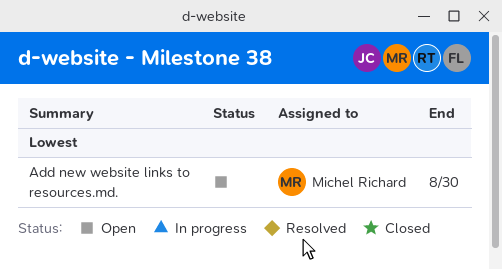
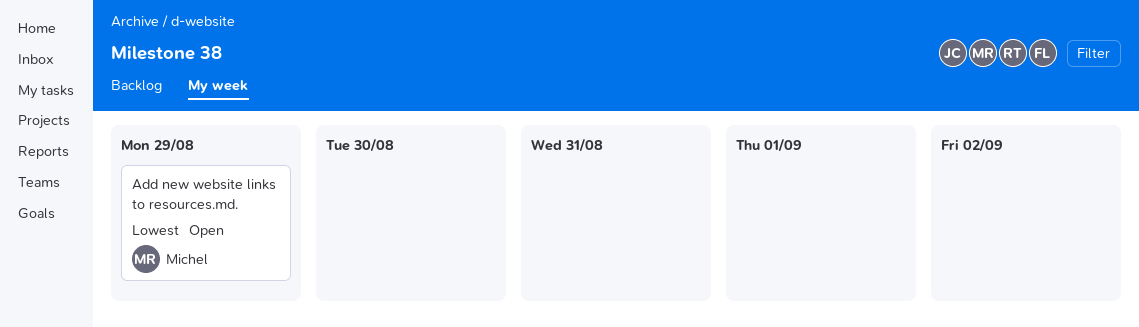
Add new website links to resources.md., due: Aug 30 -> Aug 29

